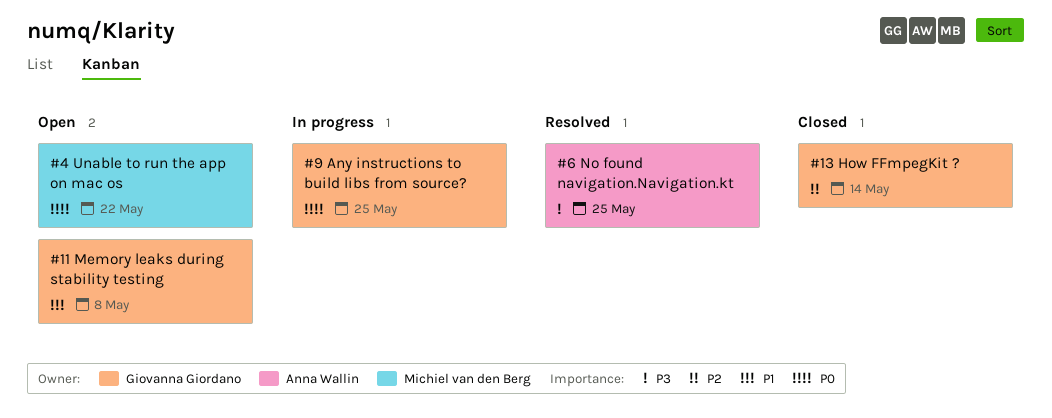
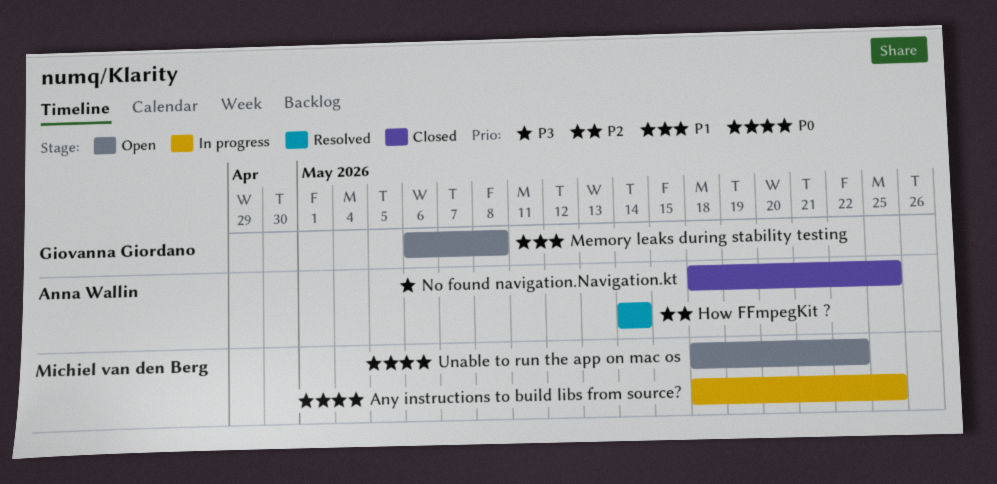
Any instructions to build libs from source?, owner: Giovanna Giordano -> Michiel van den Berg
How FFmpegKit ?, status: Closed -> Resolved
How FFmpegKit ?, owner: Giovanna Giordano -> Anna Wallin
No found navigation.Navigation.kt, status: Resolved -> Closed

